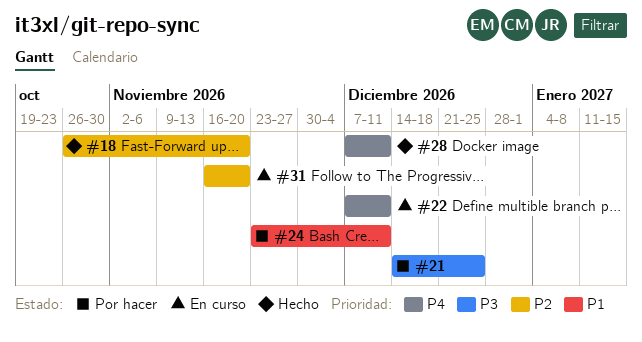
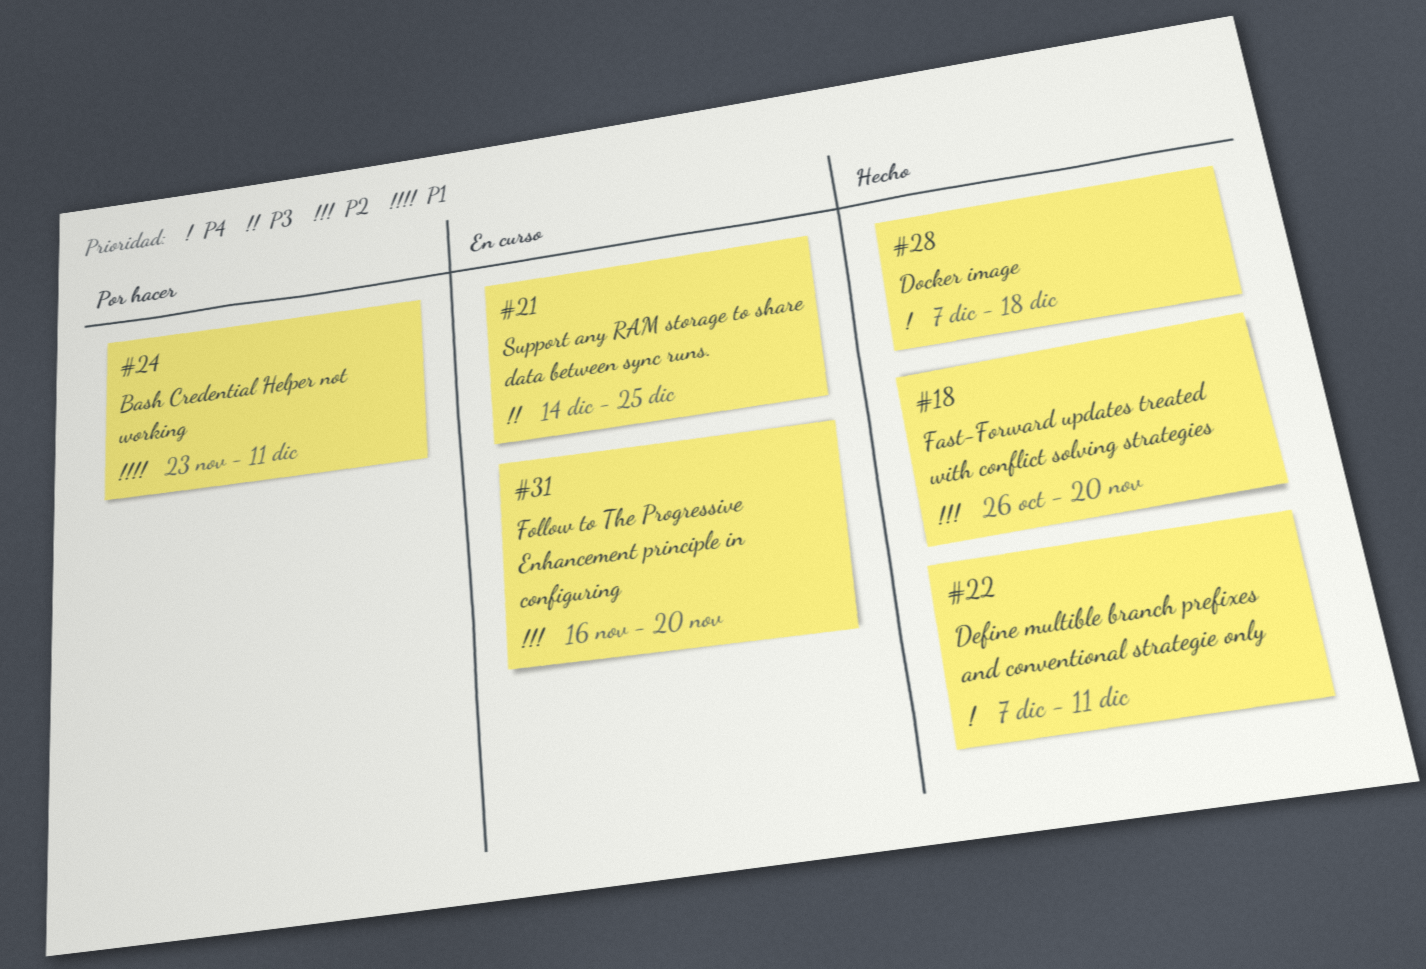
#21, status: Por hacer -> En curso
#22, status: En curso -> Hecho
#28, due: Dec 11 -> Dec 18

